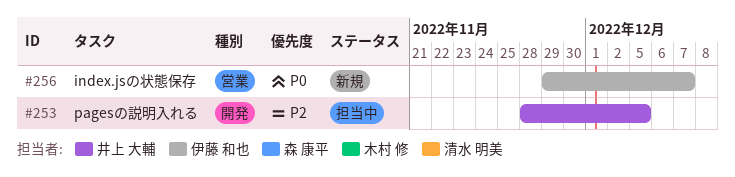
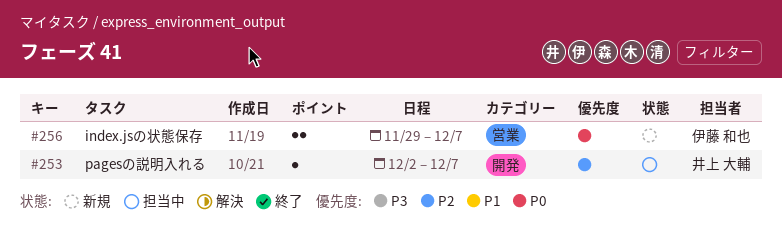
#253, start: Nov 28 -> Dec 2
#253, due: Dec 5 -> Dec 7

